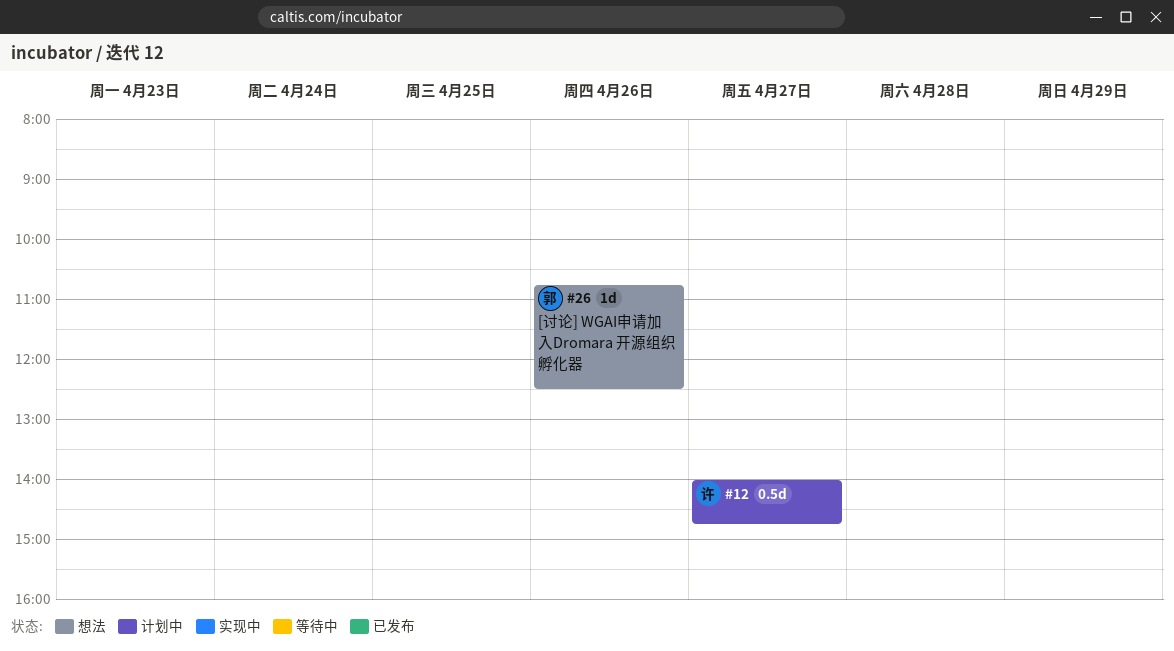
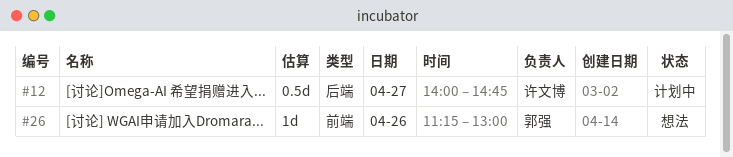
#26, begins: 10:45 -> 11:15
#26, ends: 12:30 -> 13:00

